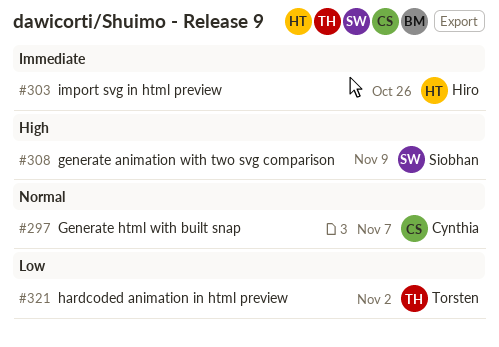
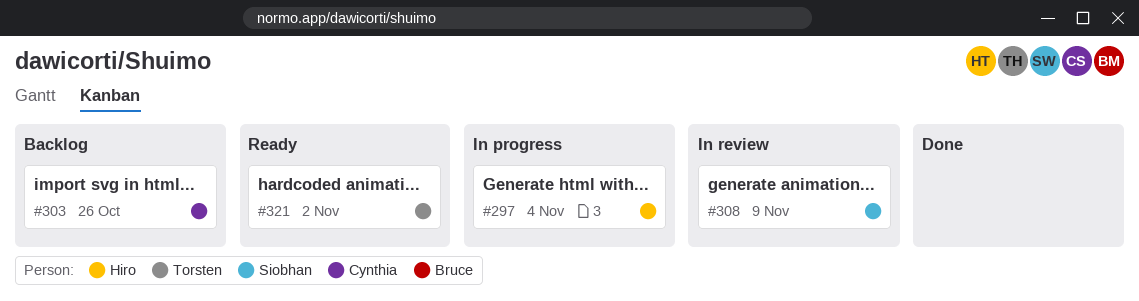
#297, owner: Cynthia -> Hiro
#297, due: Nov 7 -> Nov 4
#303, owner: Hiro -> Cynthia

